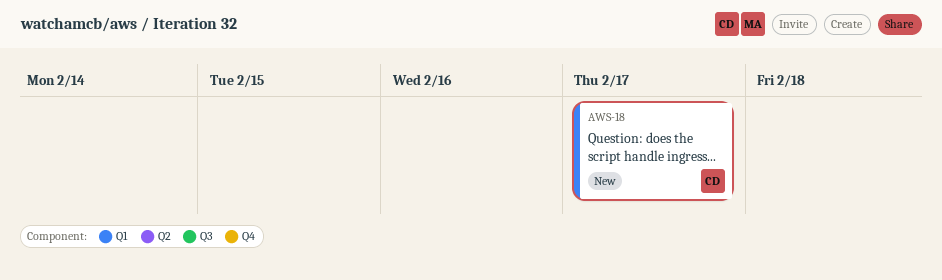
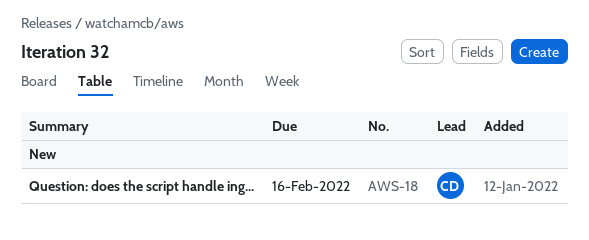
AWS-18, due: Feb 17 -> Feb 16

